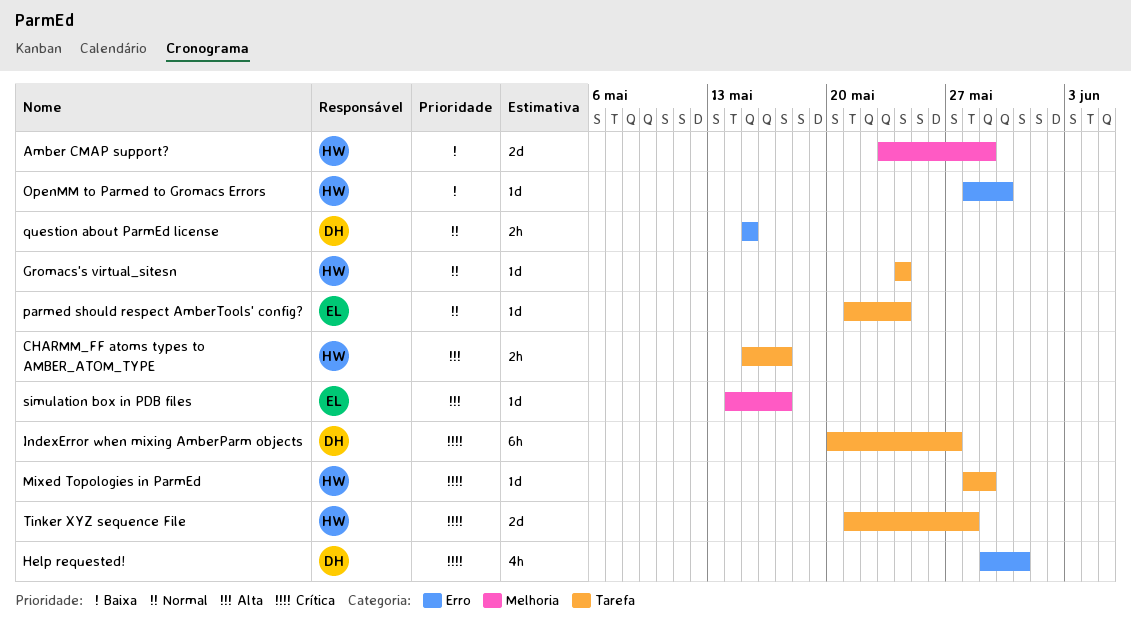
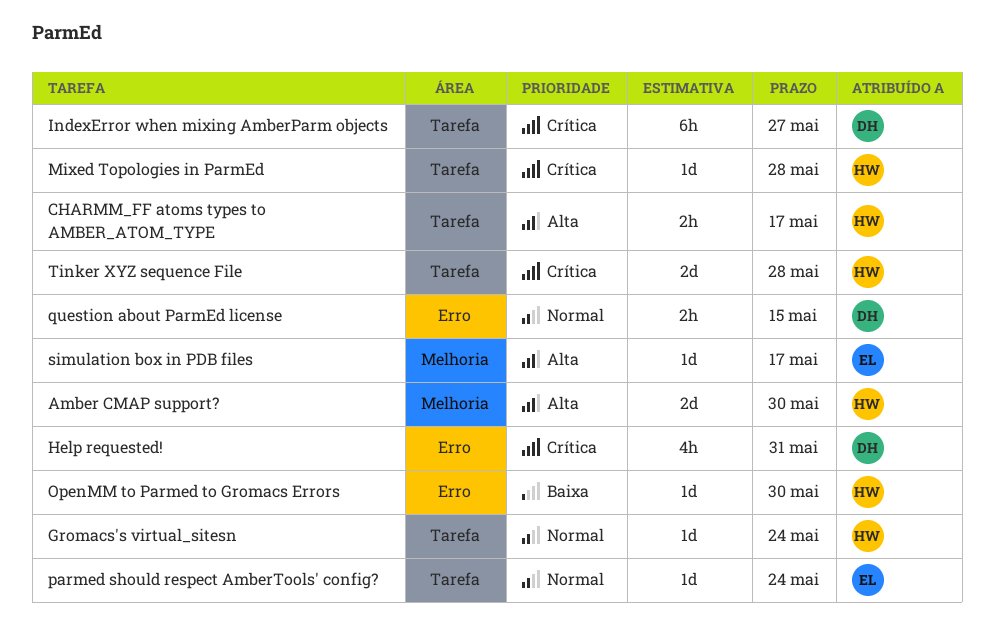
Amber CMAP support?, priority: Baixa -> Alta
Amber CMAP support?, due: May 29 -> May 30
Mixed Topologies in ParmEd, due: May 29 -> May 28

